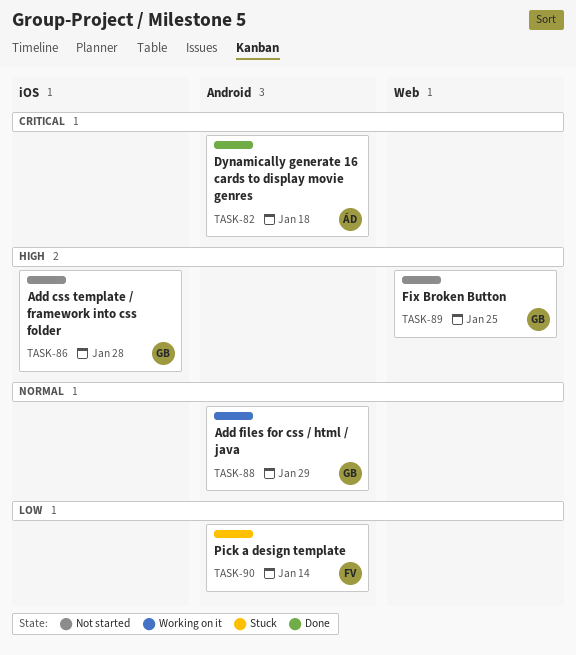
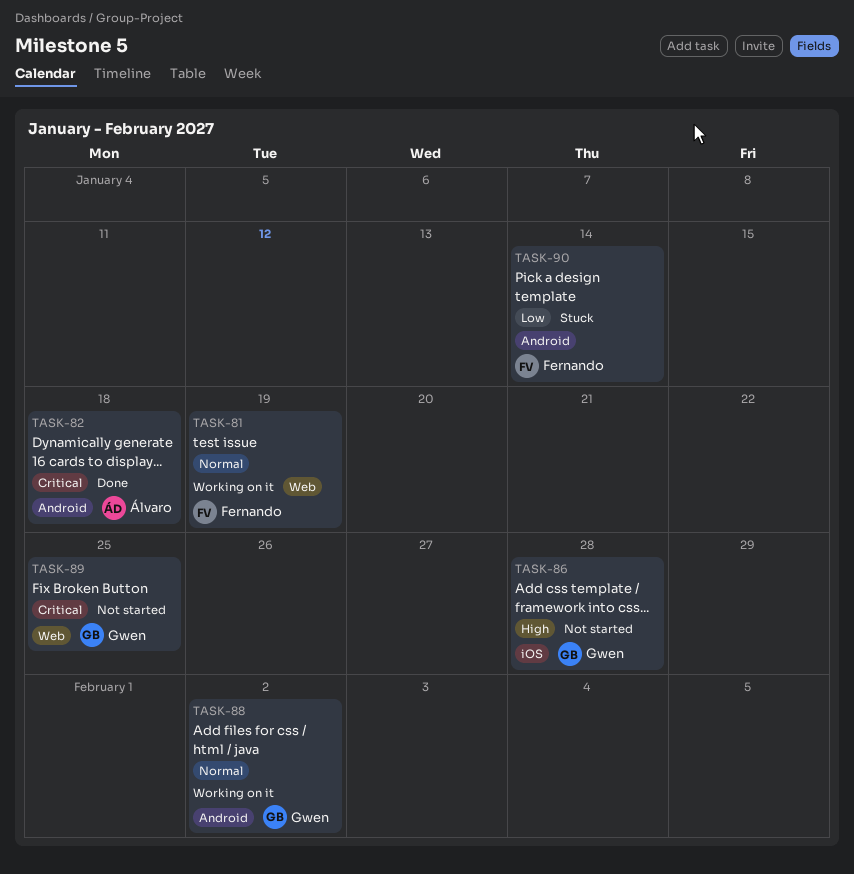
TASK-81: none -> present
TASK-88, due: Jan 29 -> Feb 2
TASK-89, priority: High -> Critical

